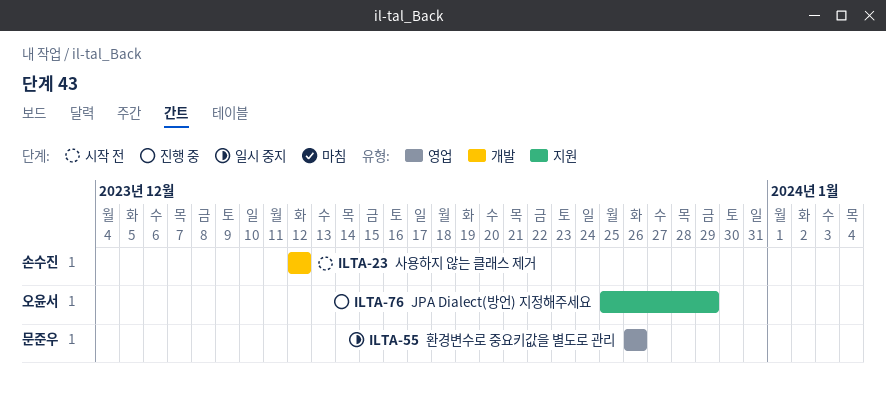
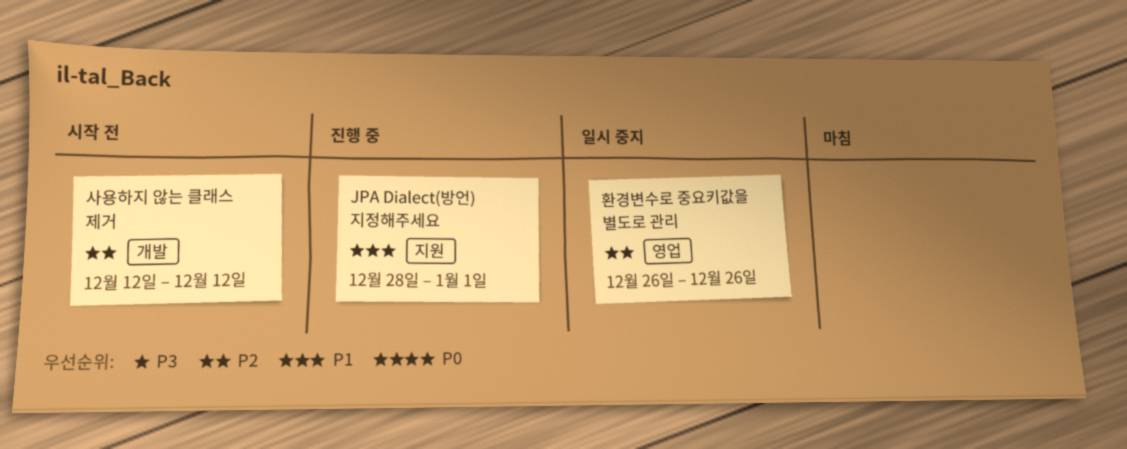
JPA Dialect(방언) 지정해주세요, start: Dec 25 -> Dec 28
JPA Dialect(방언) 지정해주세요, due: Dec 29 -> Jan 1

